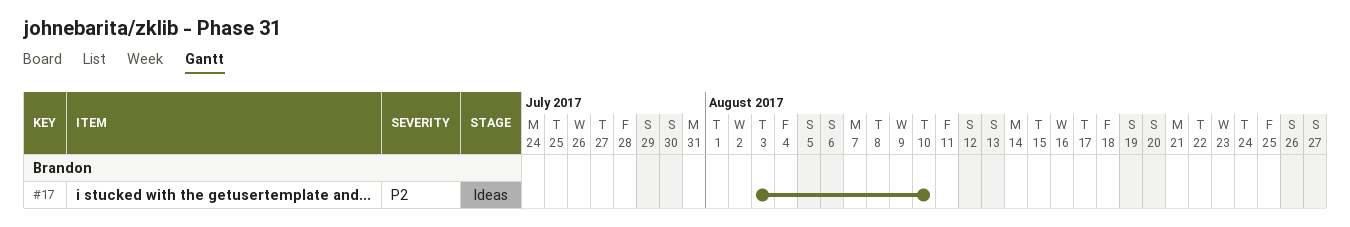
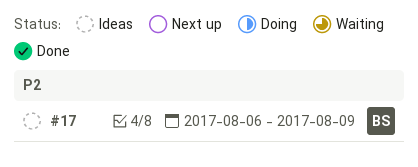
#17, start: Aug 3 -> Aug 6
#17, due: Aug 10 -> Aug 9

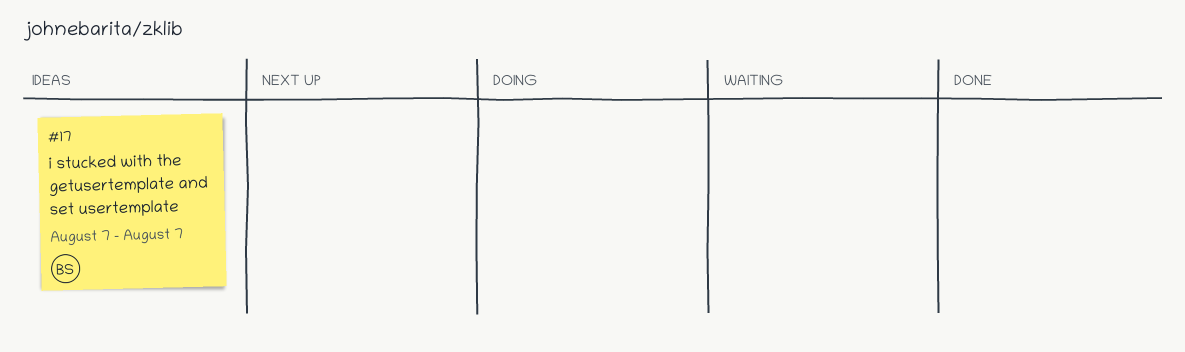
#17, start: Aug 6 -> Aug 7
#17, due: Aug 9 -> Aug 7

